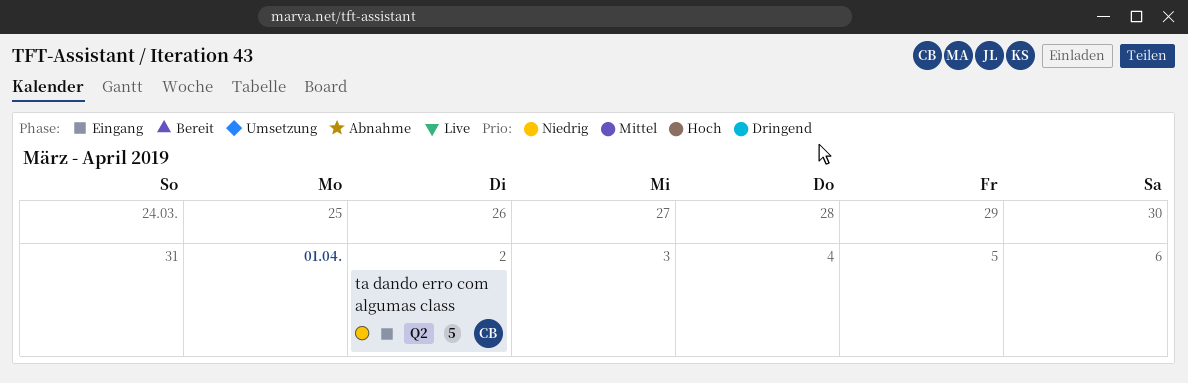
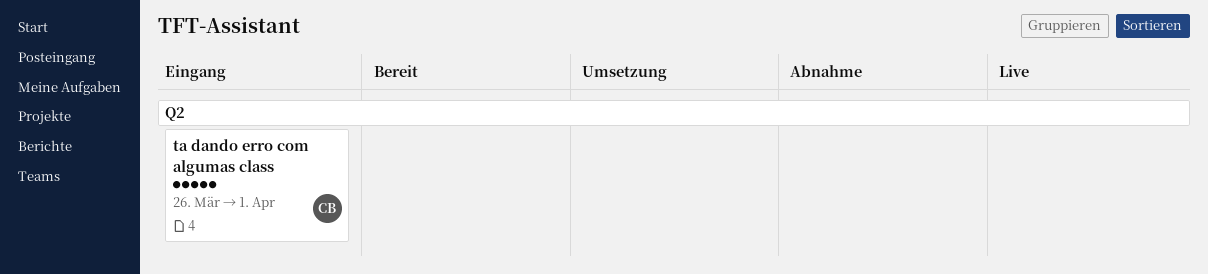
ta dando erro com algumas class, due: Apr 2 -> Apr 1

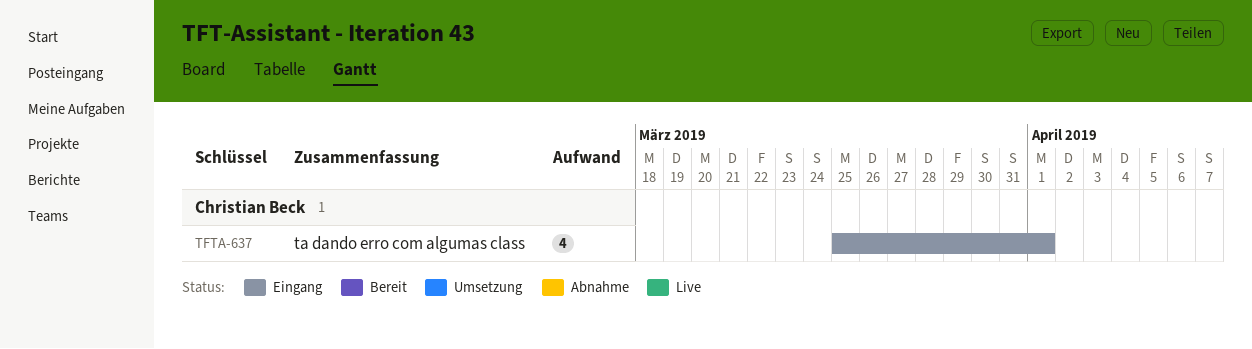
ta dando erro com algumas class, estimate: 5 -> 4
ta dando erro com algumas class, start: Mar 26 -> Mar 25

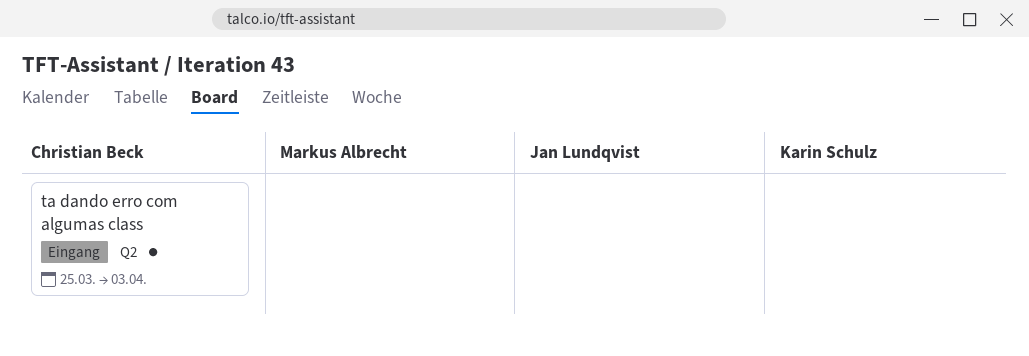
ta dando erro com algumas class, estimate: 4 -> 1
ta dando erro com algumas class, due: Apr 1 -> Apr 3

